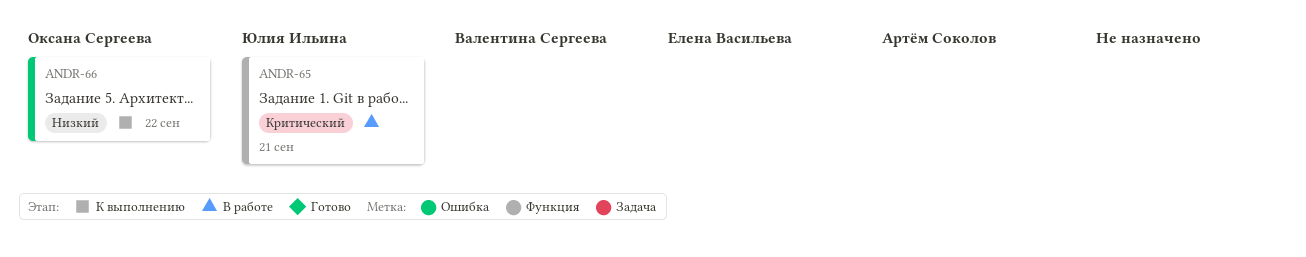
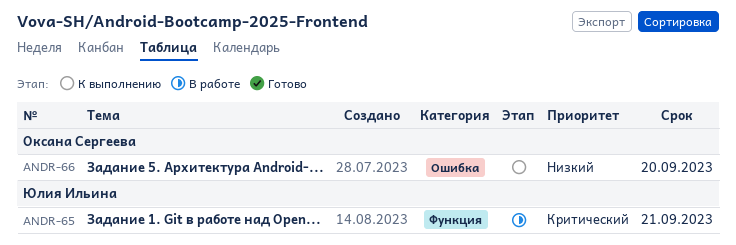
ANDR-66, due: Sep 22 -> Sep 20

